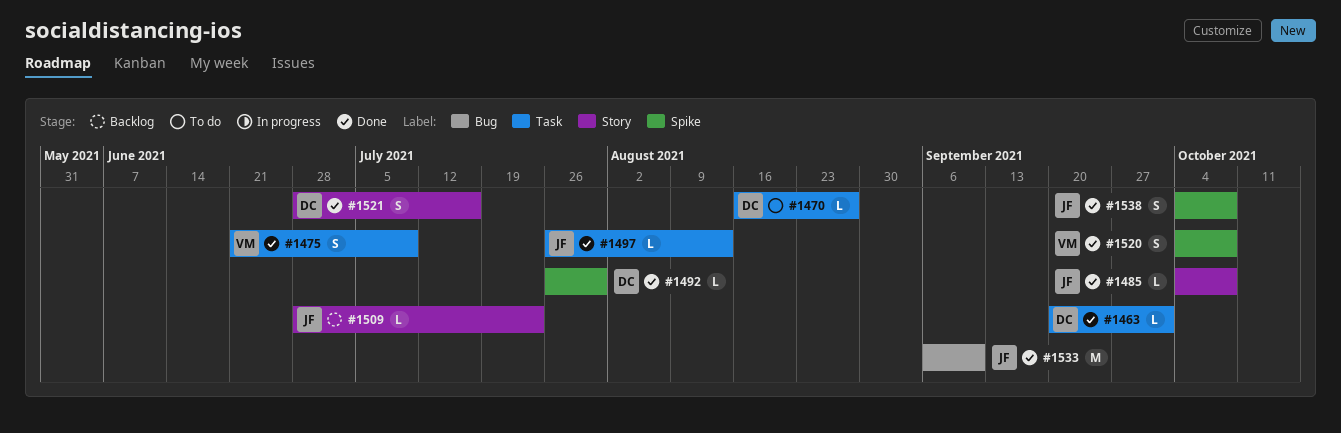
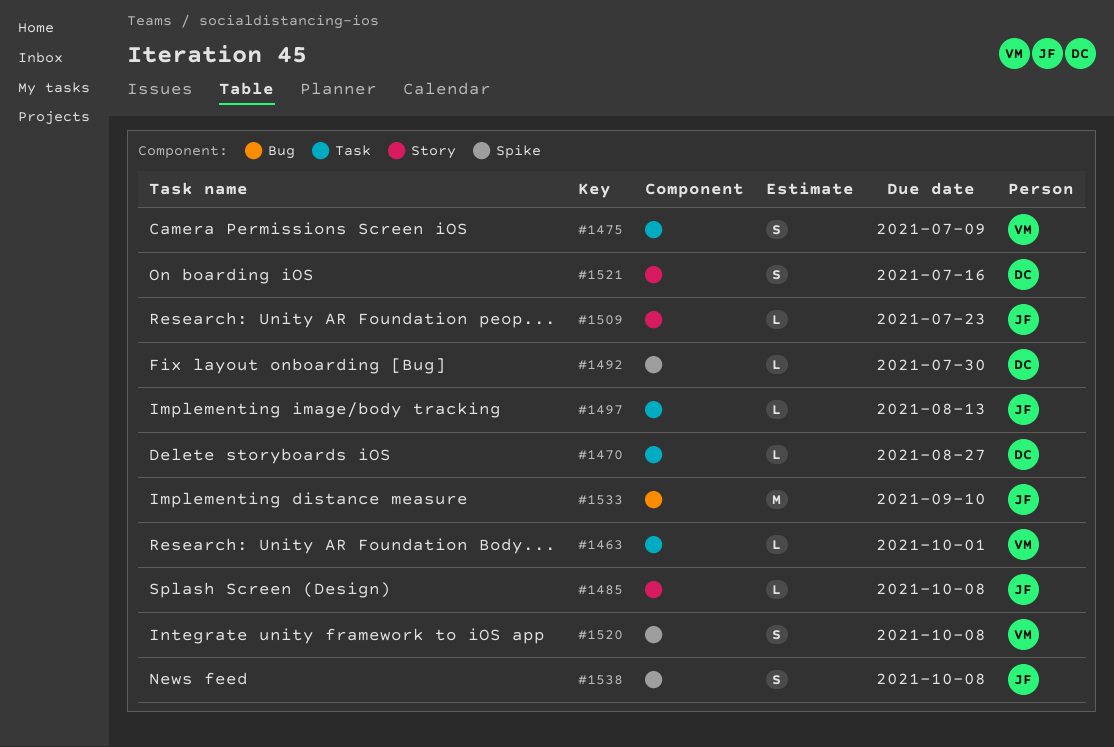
#1463, owner: DC -> VM

